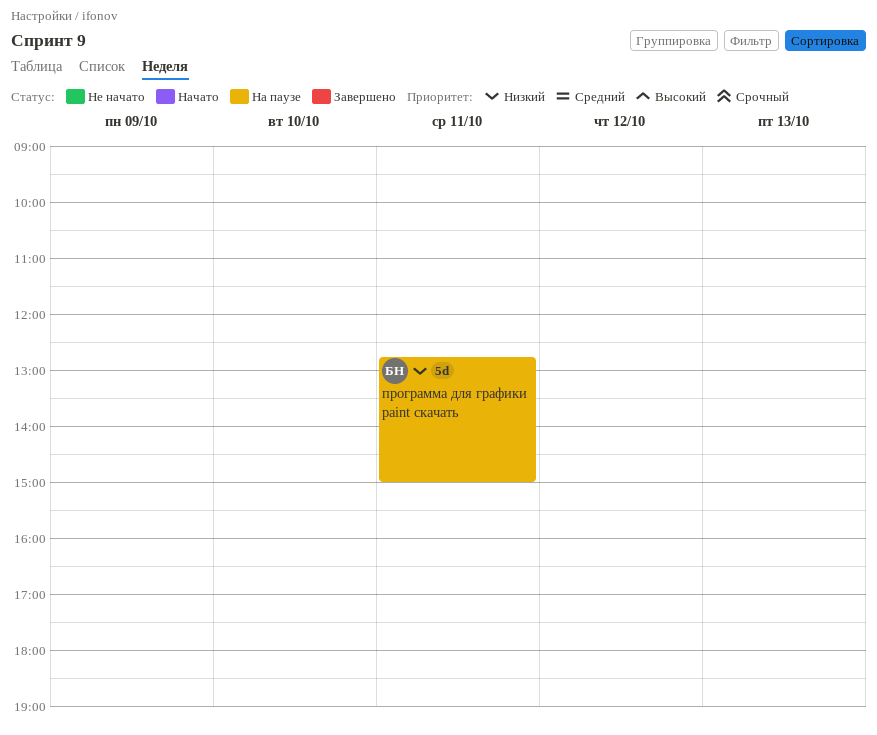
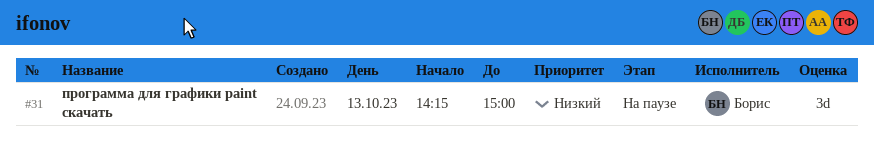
программа для графики paint скачать, estimate: 5d -> 3d
программа для графики paint скачать, day: Oct 11 -> Oct 13
программа для графики paint скачать, begins: 12:45 -> 14:15

